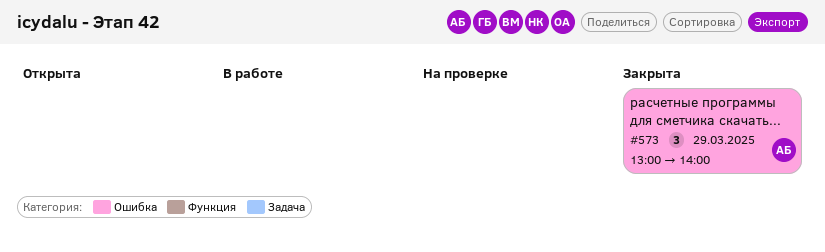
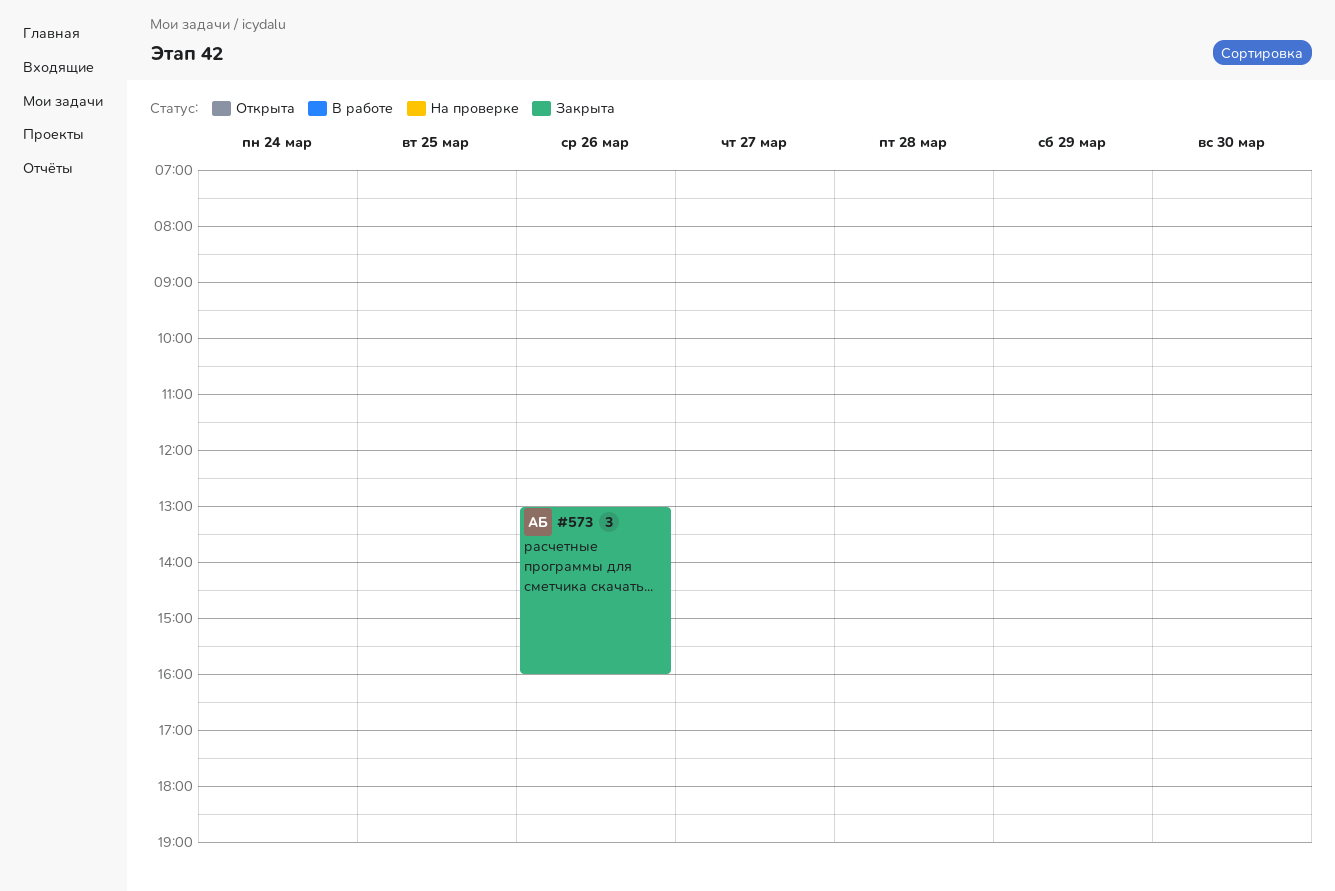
#573, day: Mar 29 -> Mar 26
#573, ends: 14:00 -> 16:00

